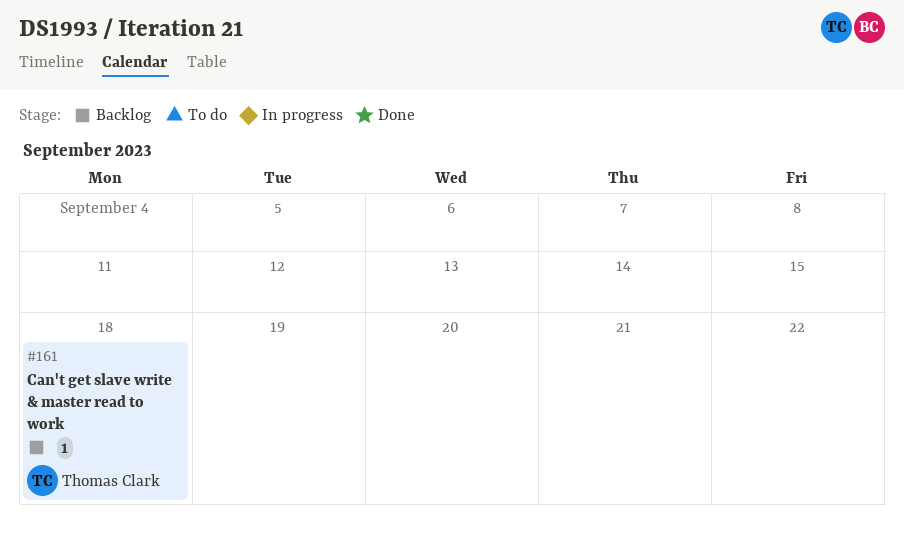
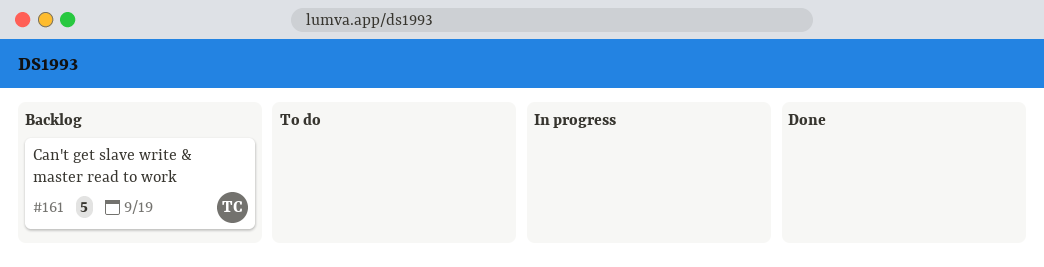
#161, estimate: 1 -> 5
#161, due: Sep 18 -> Sep 19

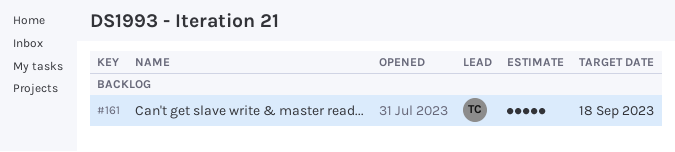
#161, due: Sep 19 -> Sep 18

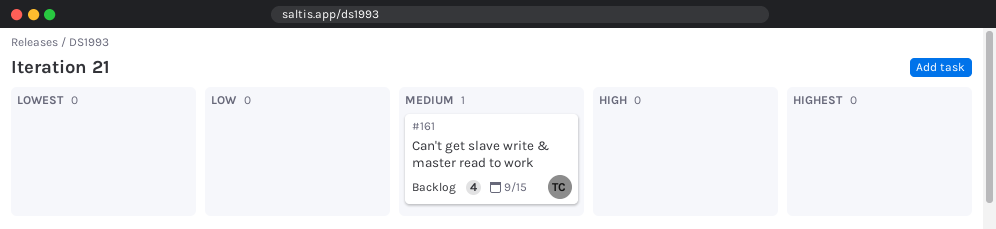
#161, estimate: 5 -> 4
#161, due: Sep 18 -> Sep 15

